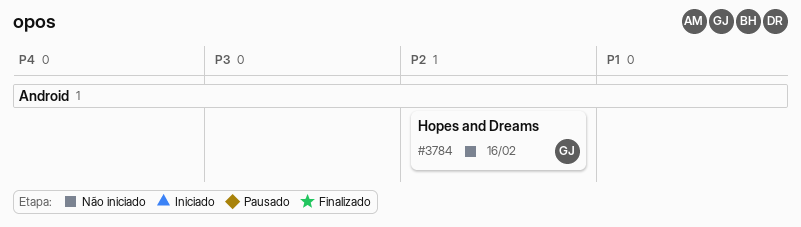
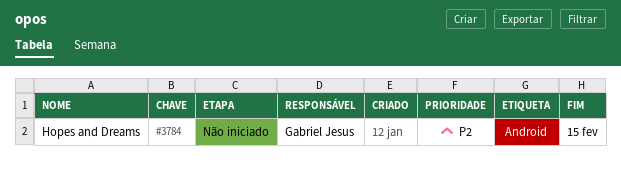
#3784, due: Feb 16 -> Feb 15

